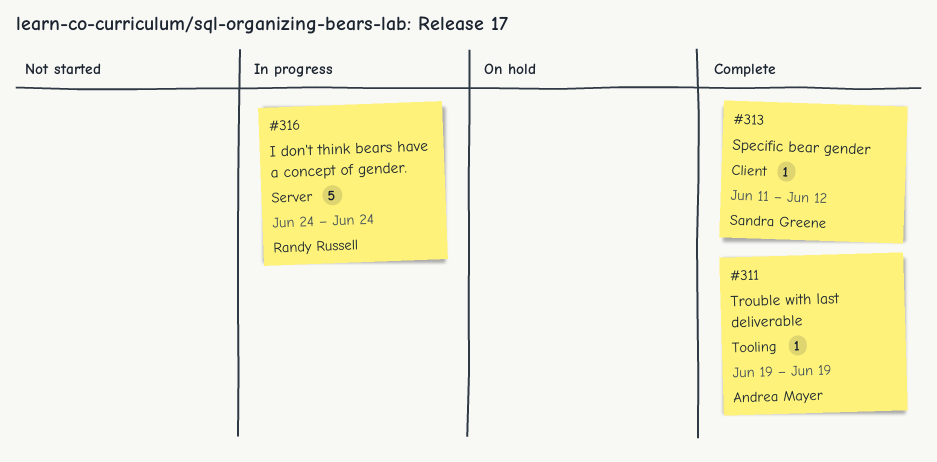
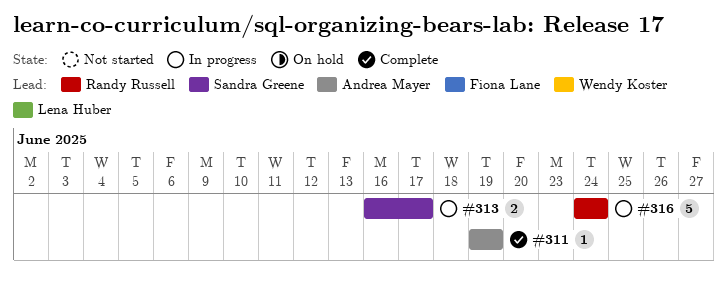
#313, status: Complete -> In progress
#313, estimate: 1 -> 2
#313, start: Jun 11 -> Jun 16
#313, due: Jun 12 -> Jun 17

